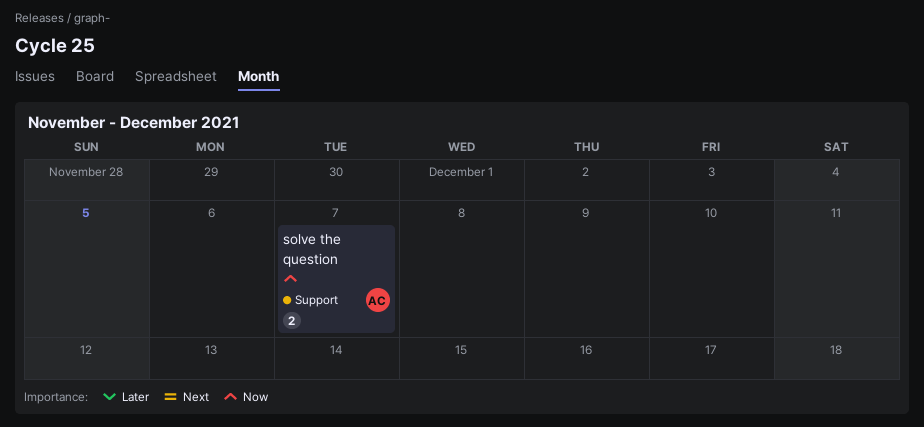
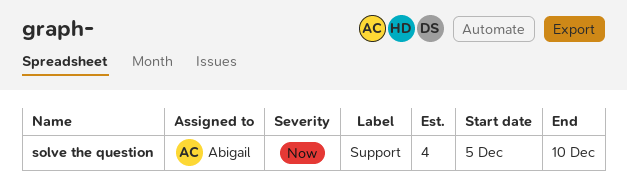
solve the question, estimate: 2 -> 4
solve the question, due: Dec 7 -> Dec 10

